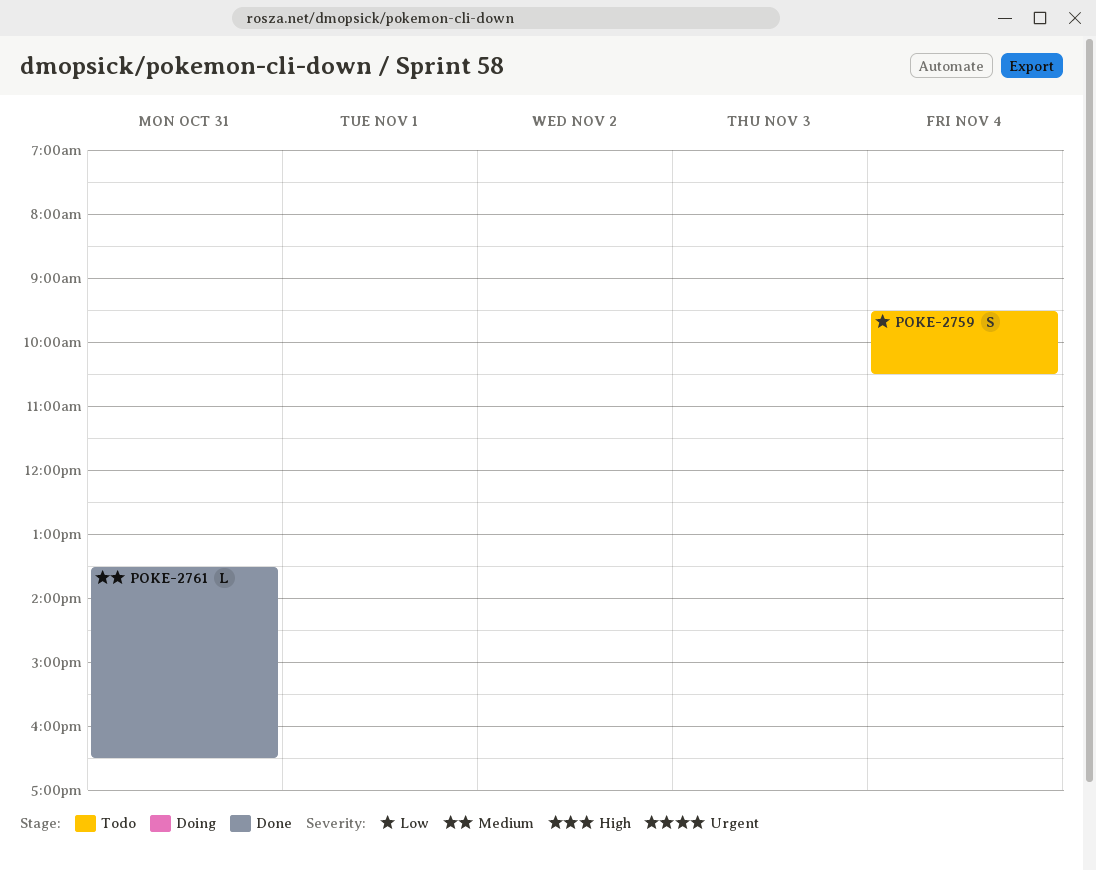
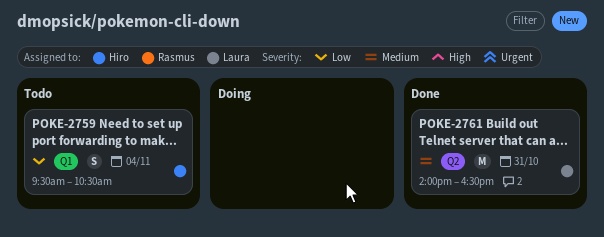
POKE-2761, estimate: L -> M
POKE-2761, begins: 13:30 -> 14:00

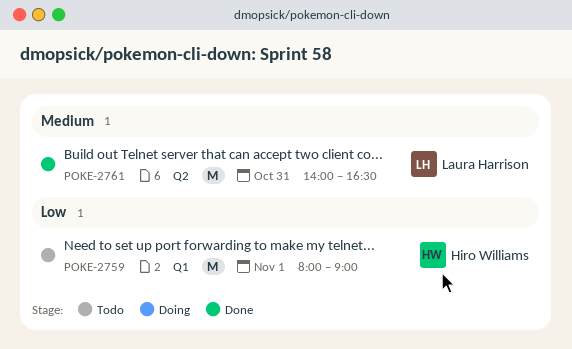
POKE-2759, estimate: S -> M
POKE-2759, day: Nov 4 -> Nov 1
POKE-2759, begins: 09:30 -> 08:00
POKE-2759, ends: 10:30 -> 09:00

